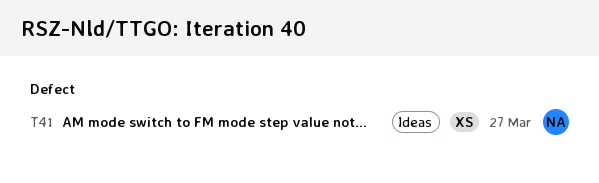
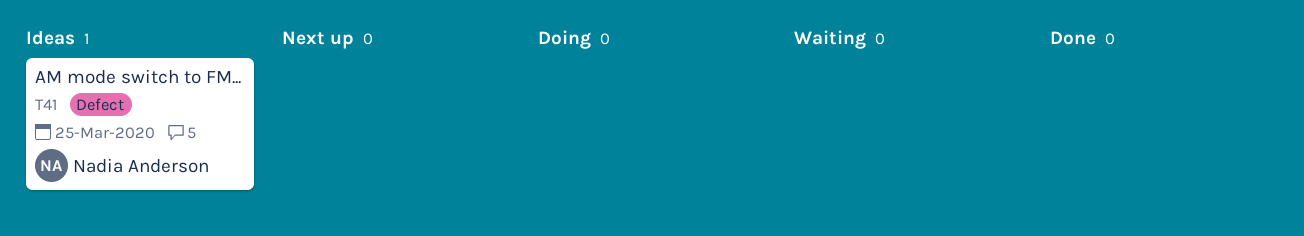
T41, due: Mar 27 -> Mar 25

